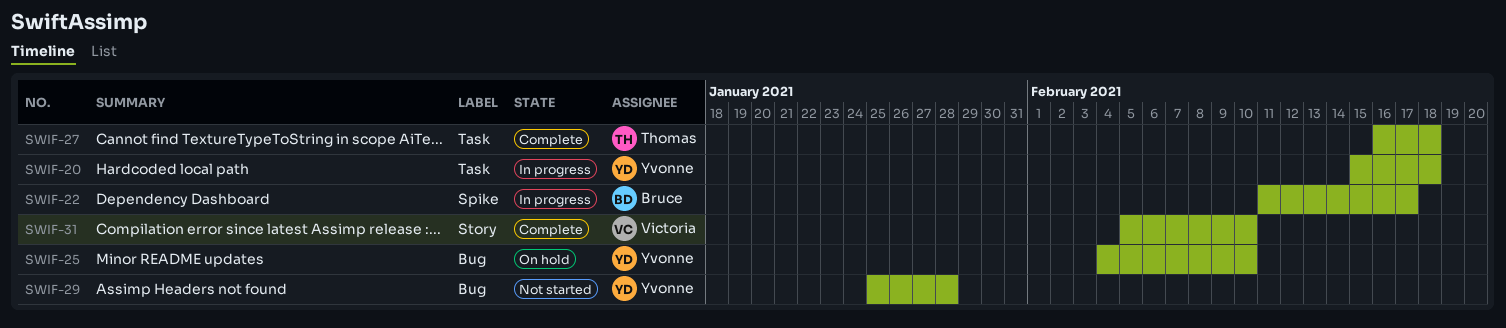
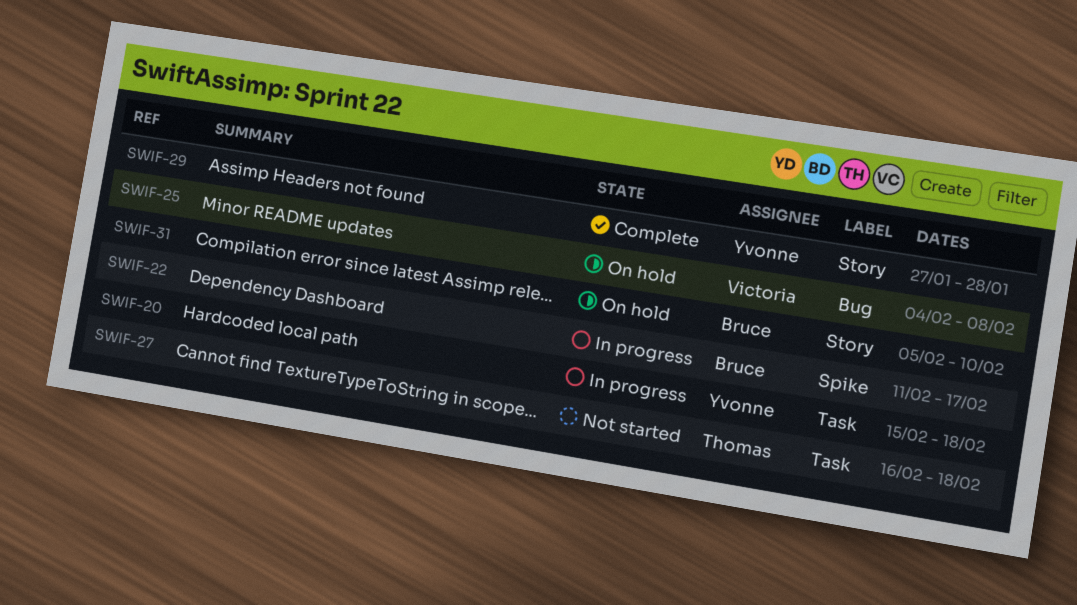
SWIF-25, owner: Yvonne -> Victoria
SWIF-25, due: Feb 10 -> Feb 8
SWIF-27, status: Complete -> Not started
SWIF-29, status: Not started -> Complete
SWIF-29, label: Bug -> Story
SWIF-29, start: Jan 25 -> Jan 27
SWIF-31, status: Complete -> On hold
SWIF-31, owner: Victoria -> Bruce

